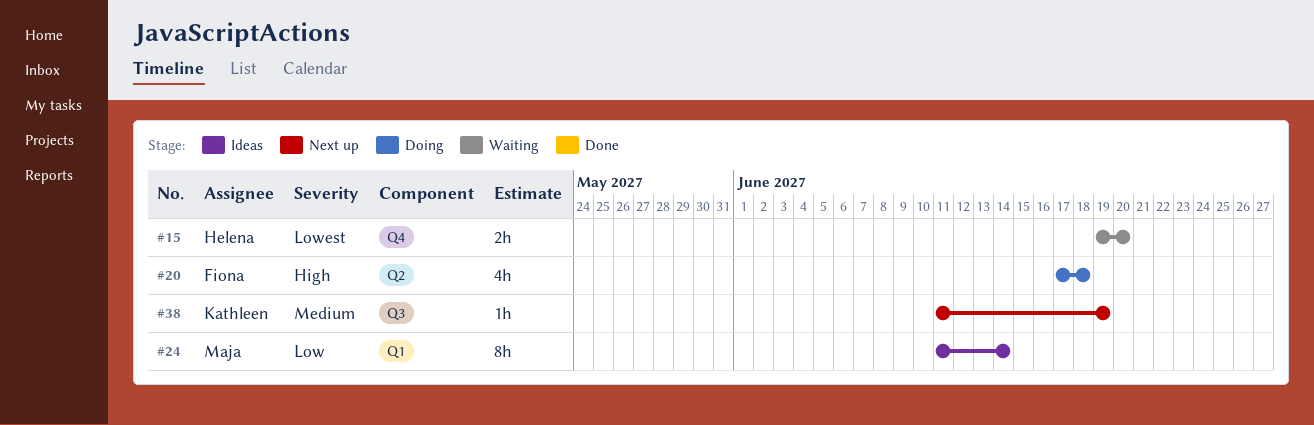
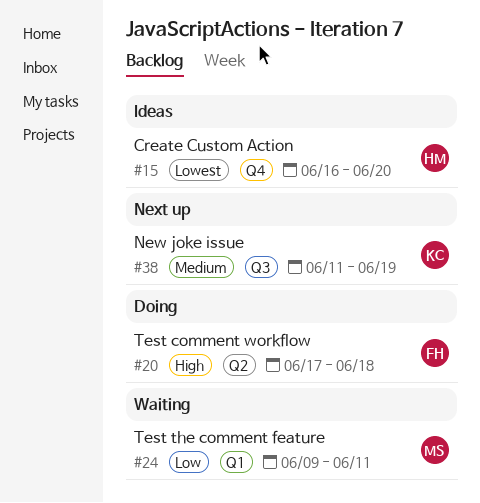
#15, status: Waiting -> Ideas
#15, start: Jun 19 -> Jun 16
#24, status: Ideas -> Waiting
#24, start: Jun 11 -> Jun 9
#24, due: Jun 14 -> Jun 11

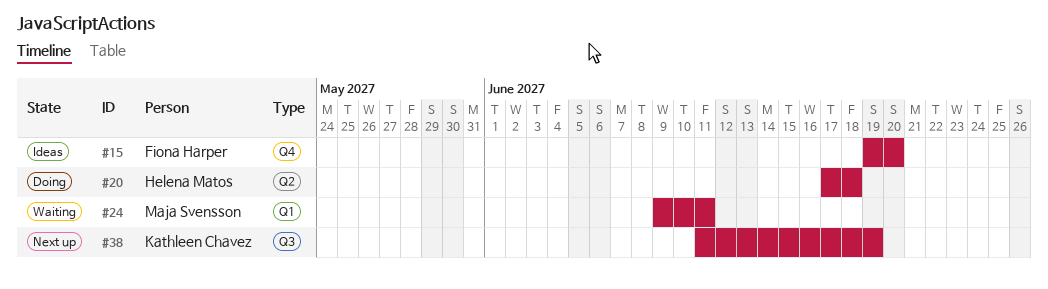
#15, owner: Helena Matos -> Fiona Harper
#15, start: Jun 16 -> Jun 19
#20, owner: Fiona Harper -> Helena Matos

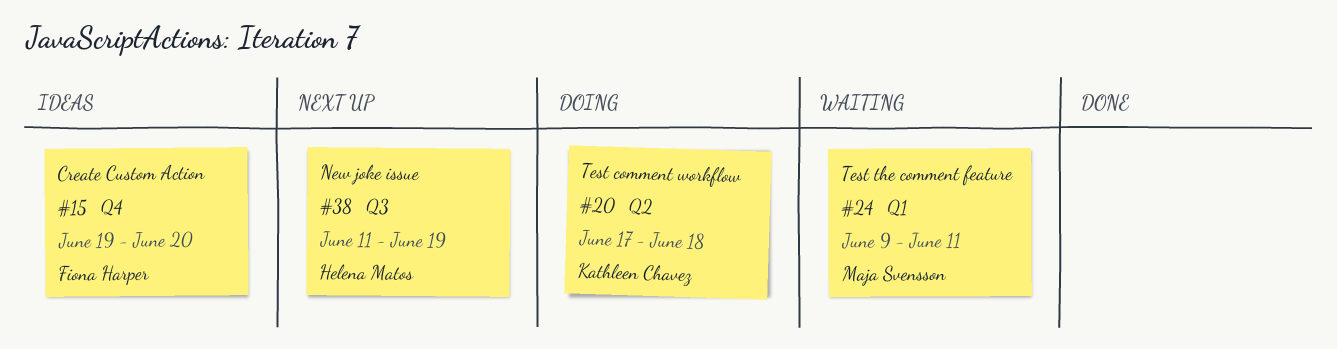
#20, owner: Helena Matos -> Kathleen Chavez
#38, owner: Kathleen Chavez -> Helena Matos

